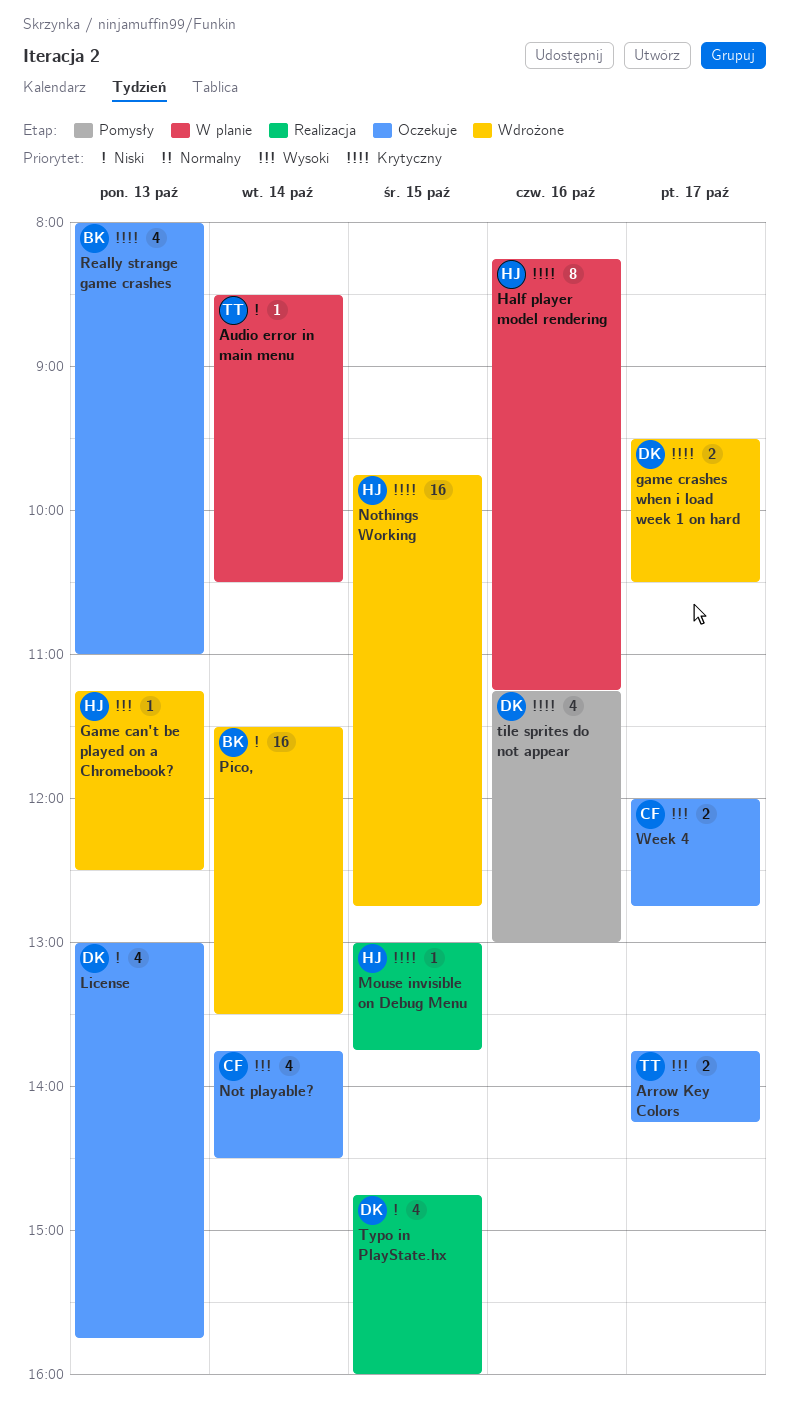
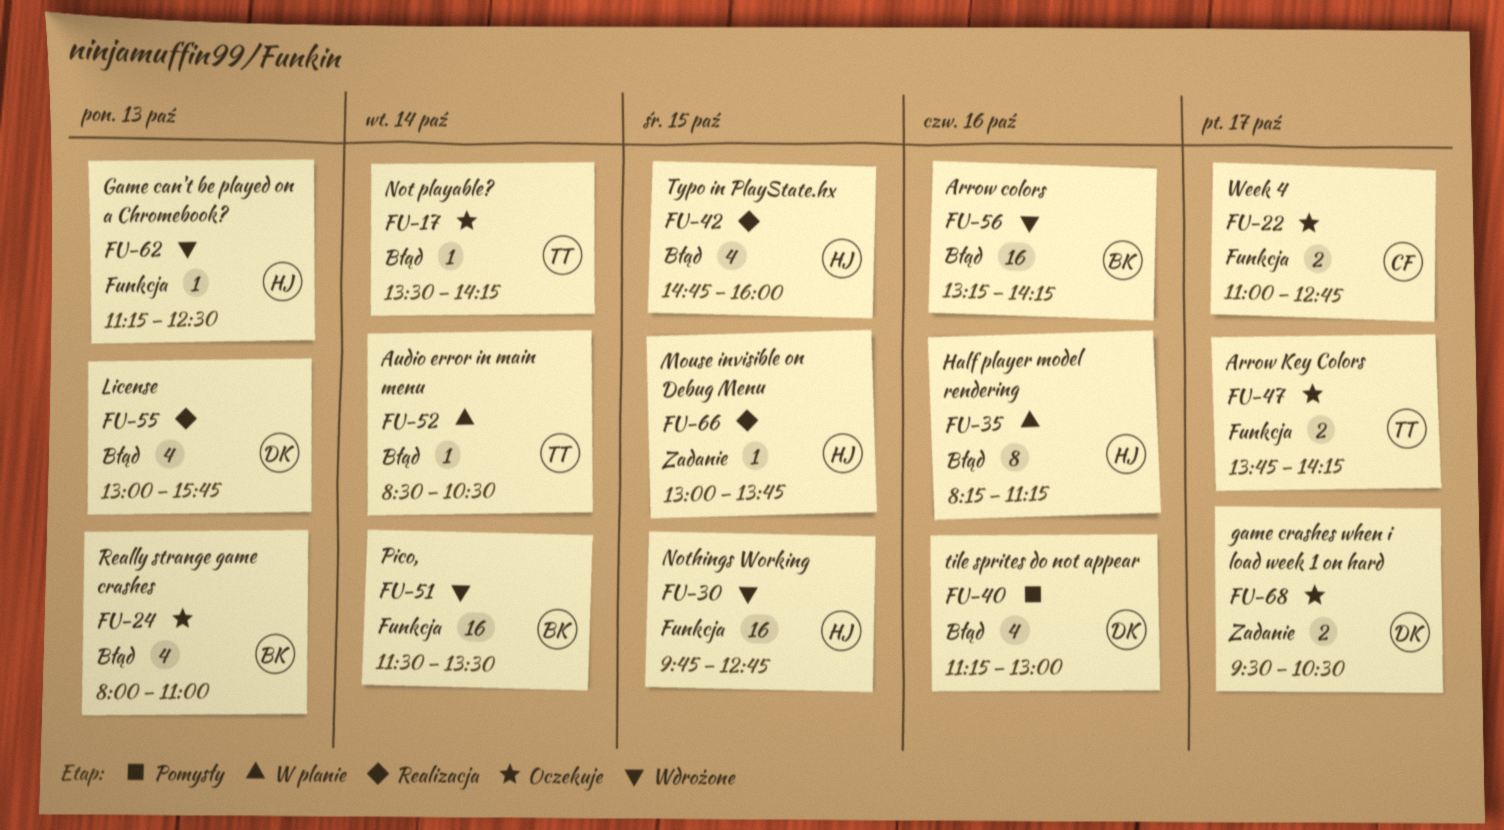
Arrow colors: none -> present
game crashes when i load week 1 on hard, status: Wdrożone -> Oczekuje
License, status: Oczekuje -> Realizacja
Not playable?, owner: CF -> TT
Not playable?, estimate: 4 -> 1
Not playable?, begins: 13:45 -> 13:30
Not playable?, ends: 14:30 -> 14:15
Typo in PlayState.hx, owner: DK -> HJ
Week 4, begins: 12:00 -> 11:00

